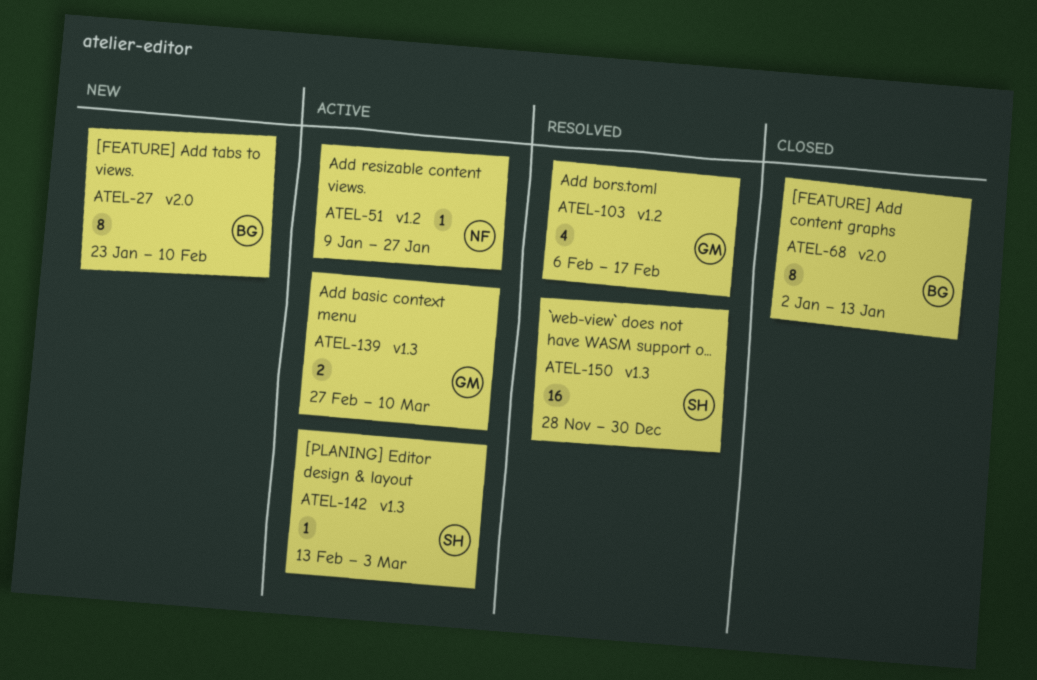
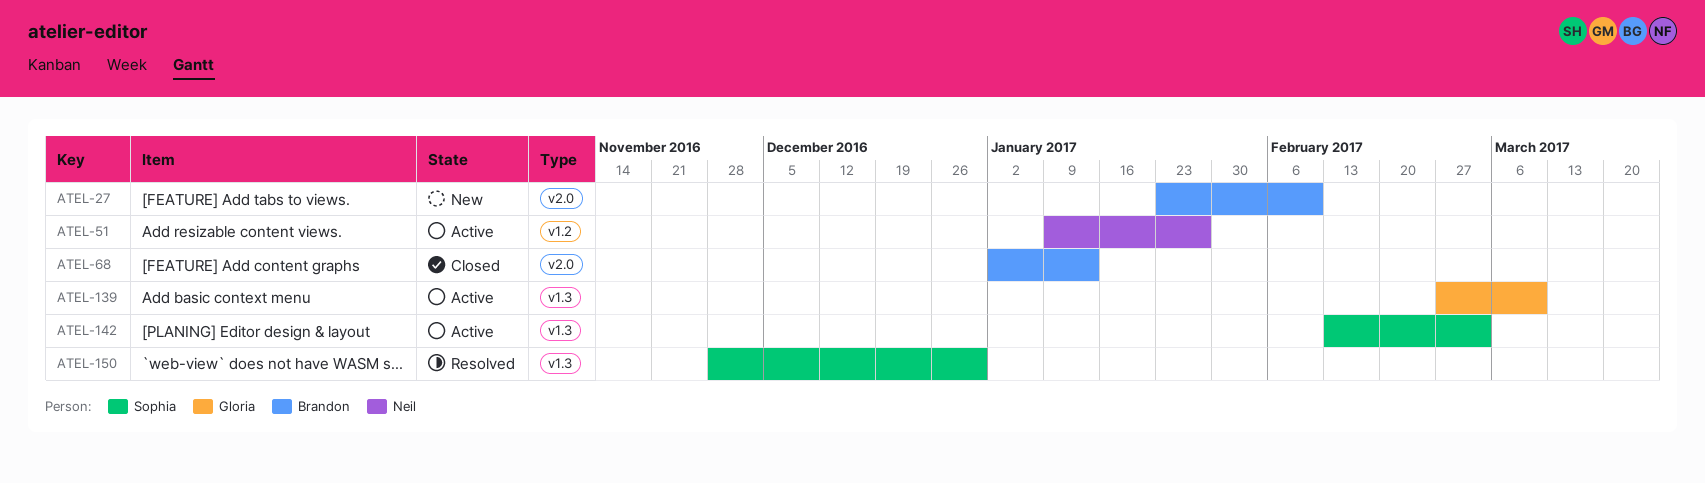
ATEL-103: present -> none

